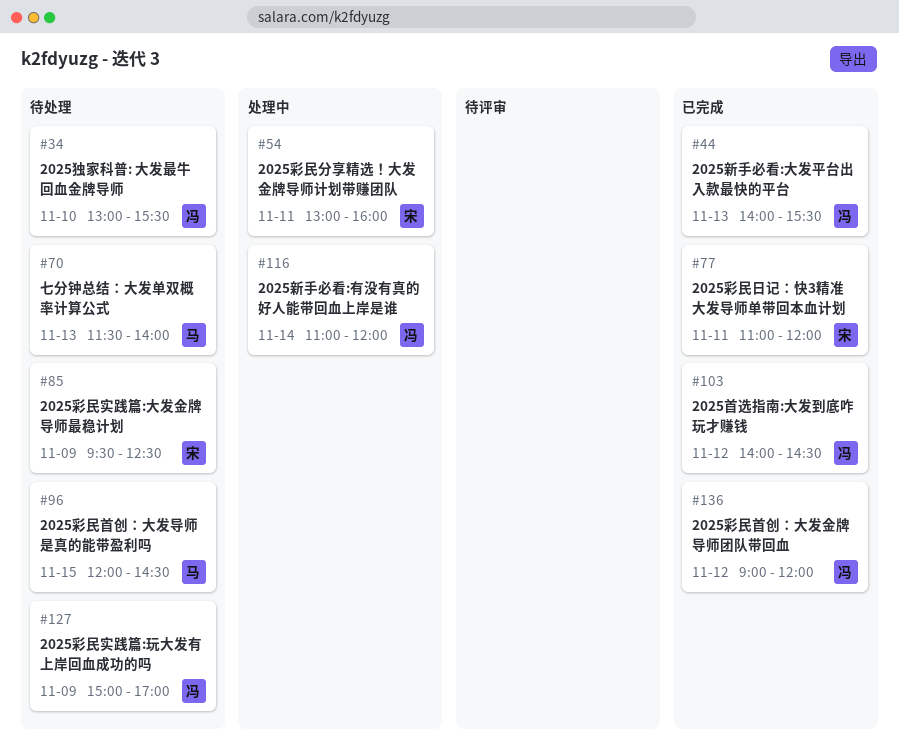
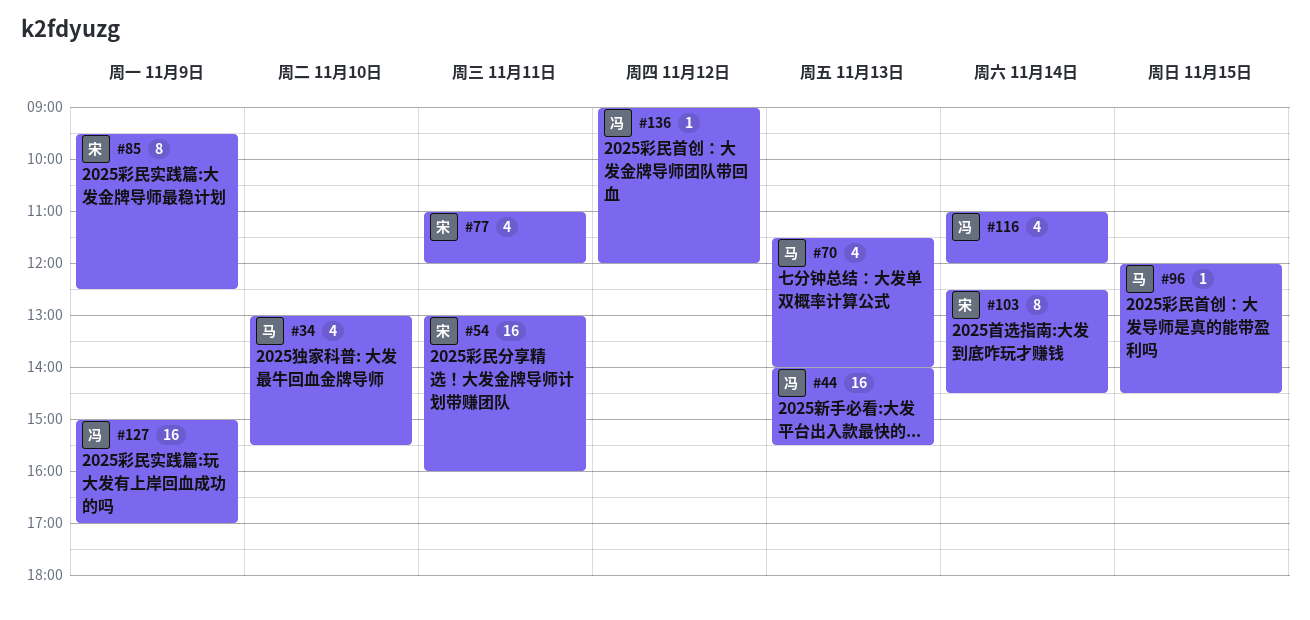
#34, owner: 冯 -> 马
#103, owner: 冯 -> 宋
#103, day: Nov 12 -> Nov 14
#103, begins: 14:00 -> 12:30

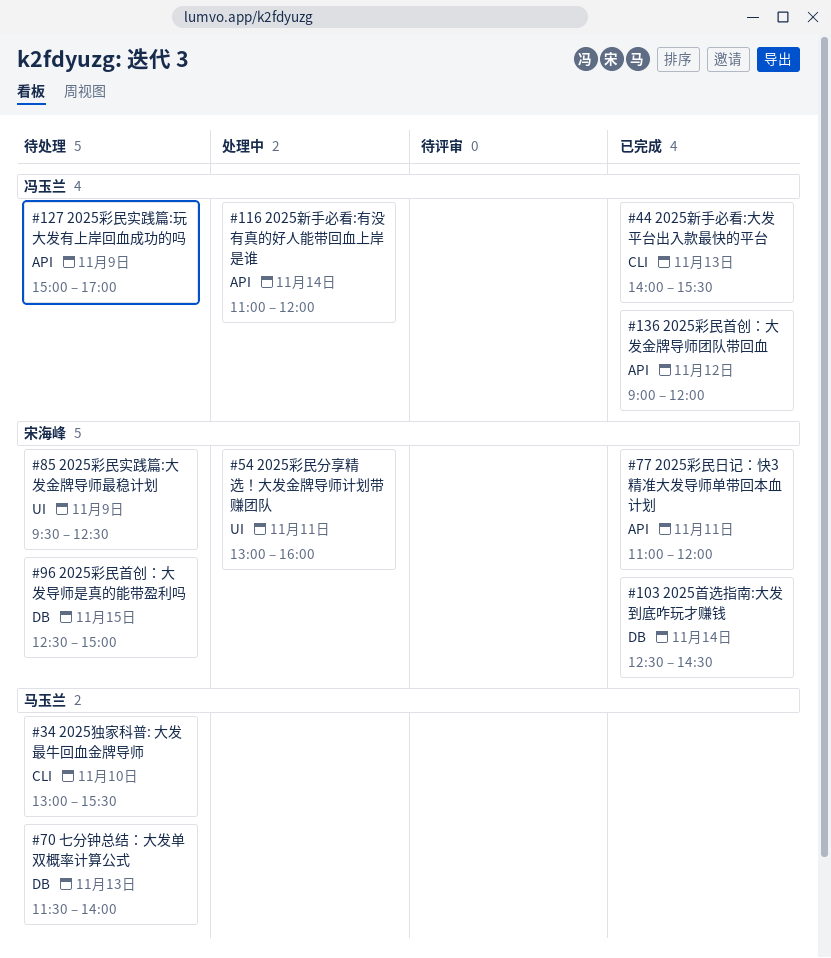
#96, owner: 马玉兰 -> 宋海峰
#96, begins: 12:00 -> 12:30
#96, ends: 14:30 -> 15:00

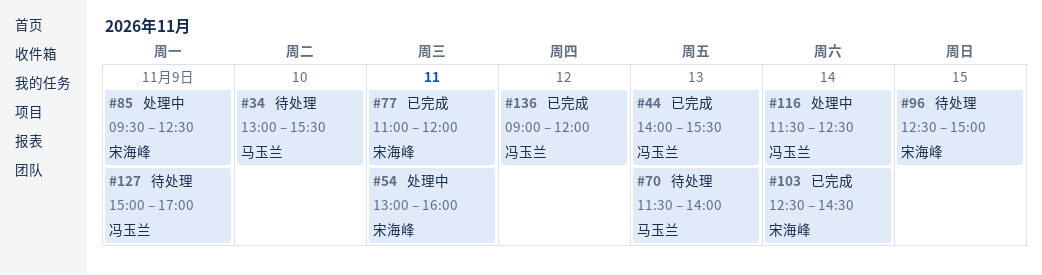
#85, status: 待处理 -> 处理中
#116, begins: 11:00 -> 11:30
#116, ends: 12:00 -> 12:30

